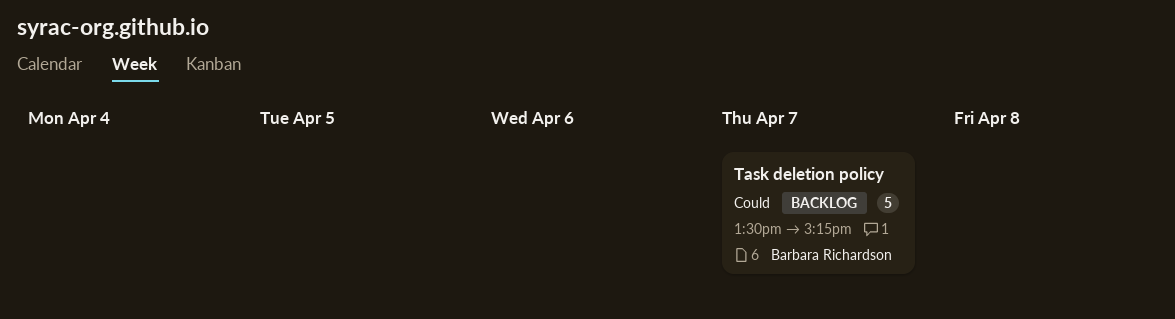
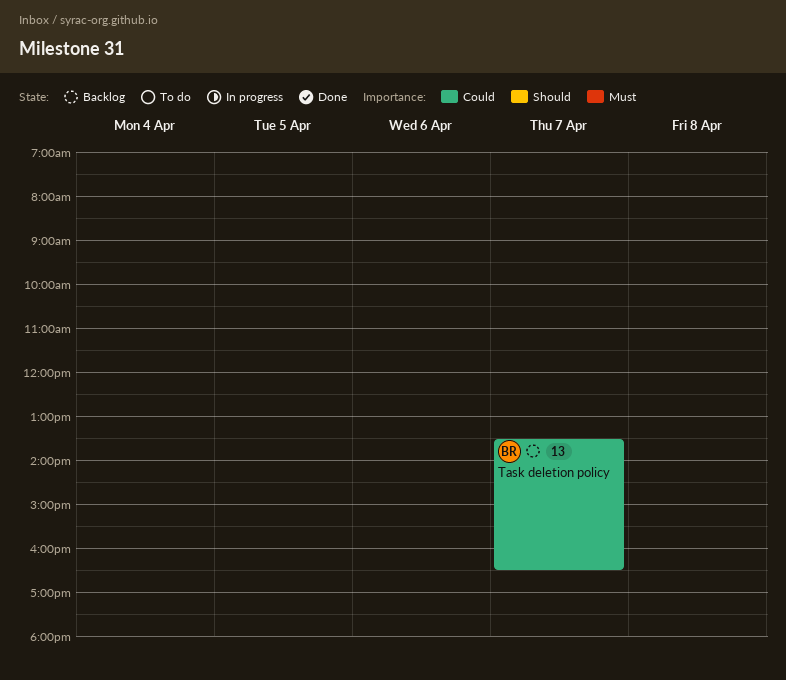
Task deletion policy, estimate: 5 -> 13
Task deletion policy, ends: 15:15 -> 16:30

